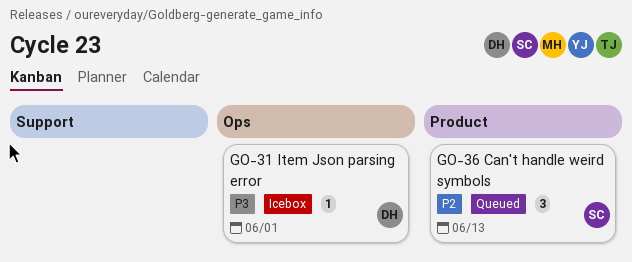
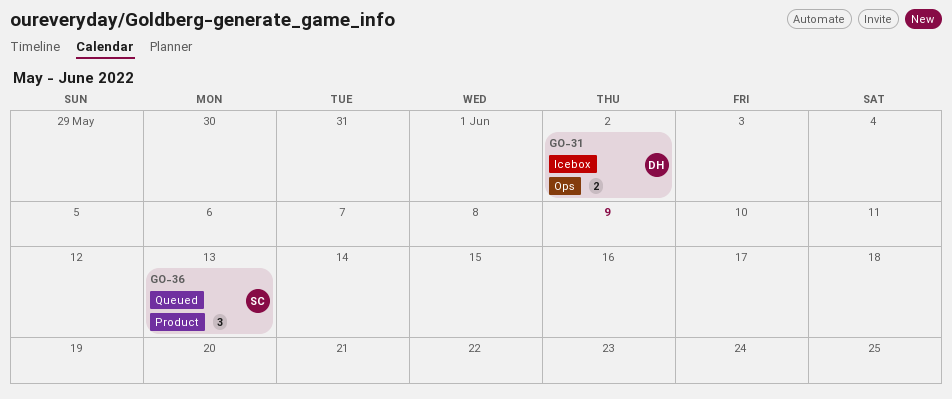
GO-31, estimate: 1 -> 2
GO-31, due: Jun 1 -> Jun 2

